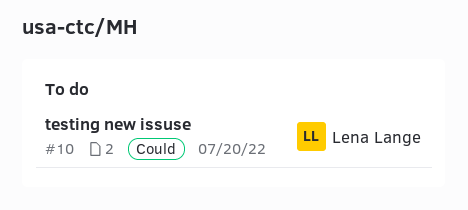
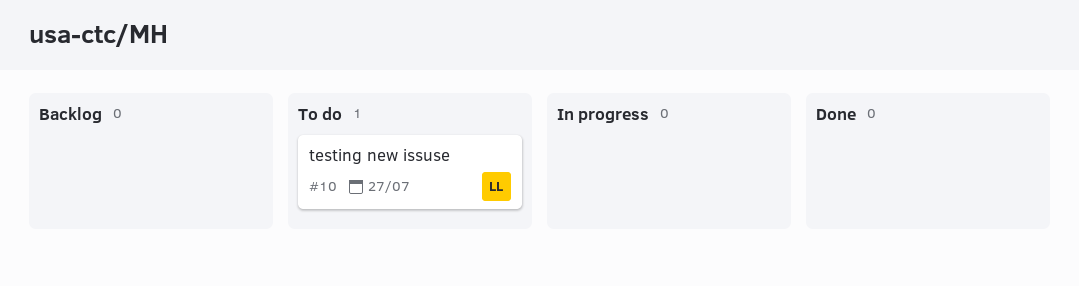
#10, due: Jul 20 -> Jul 27

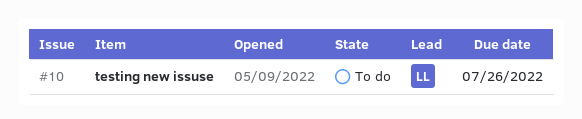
#10, due: Jul 27 -> Jul 26

